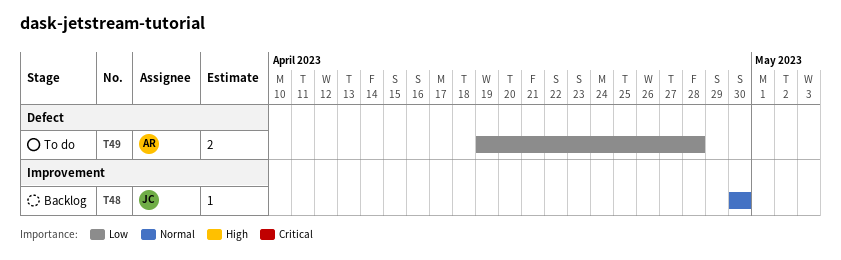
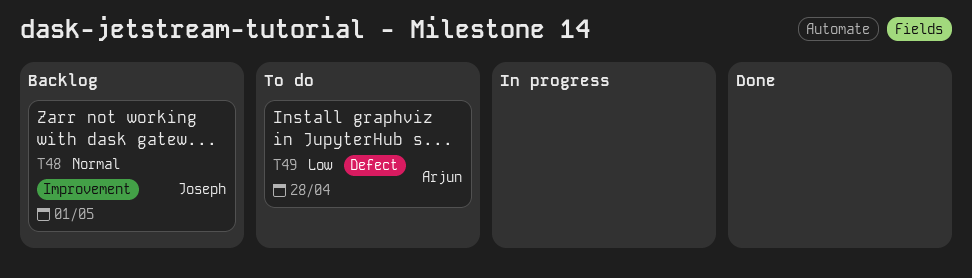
T48, due: Apr 30 -> May 1

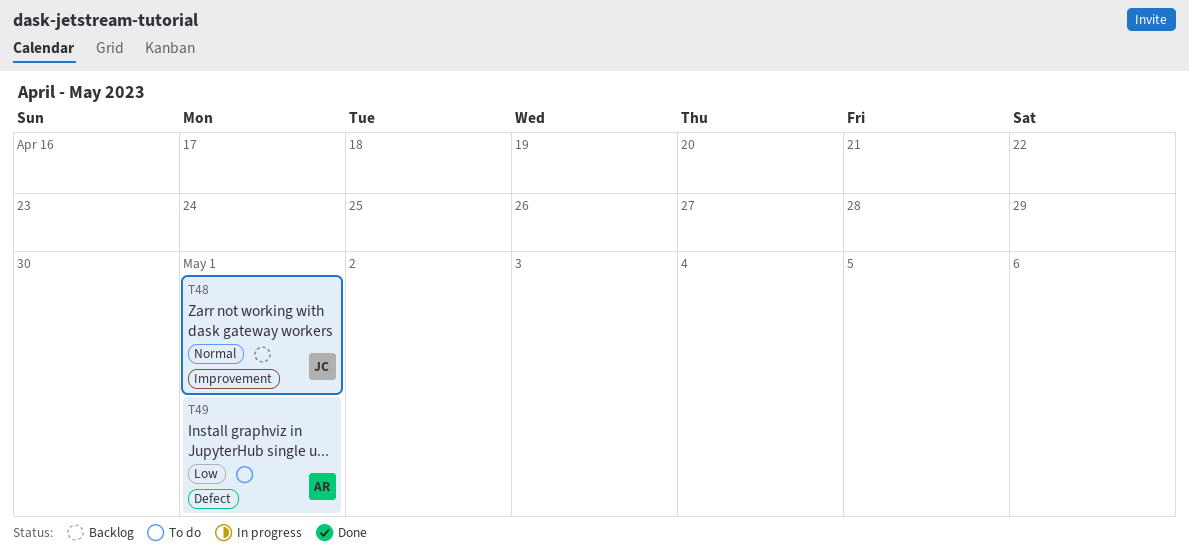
T49, due: Apr 28 -> May 1

